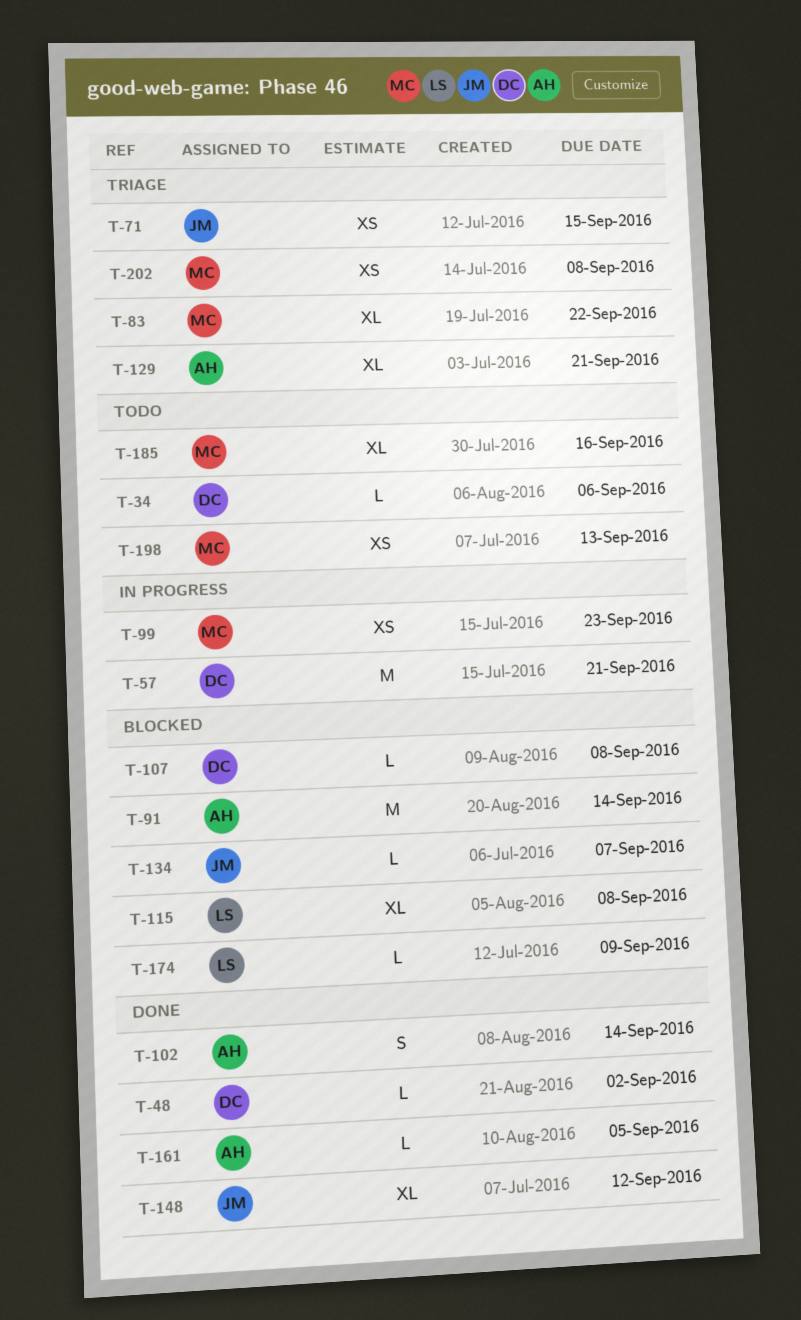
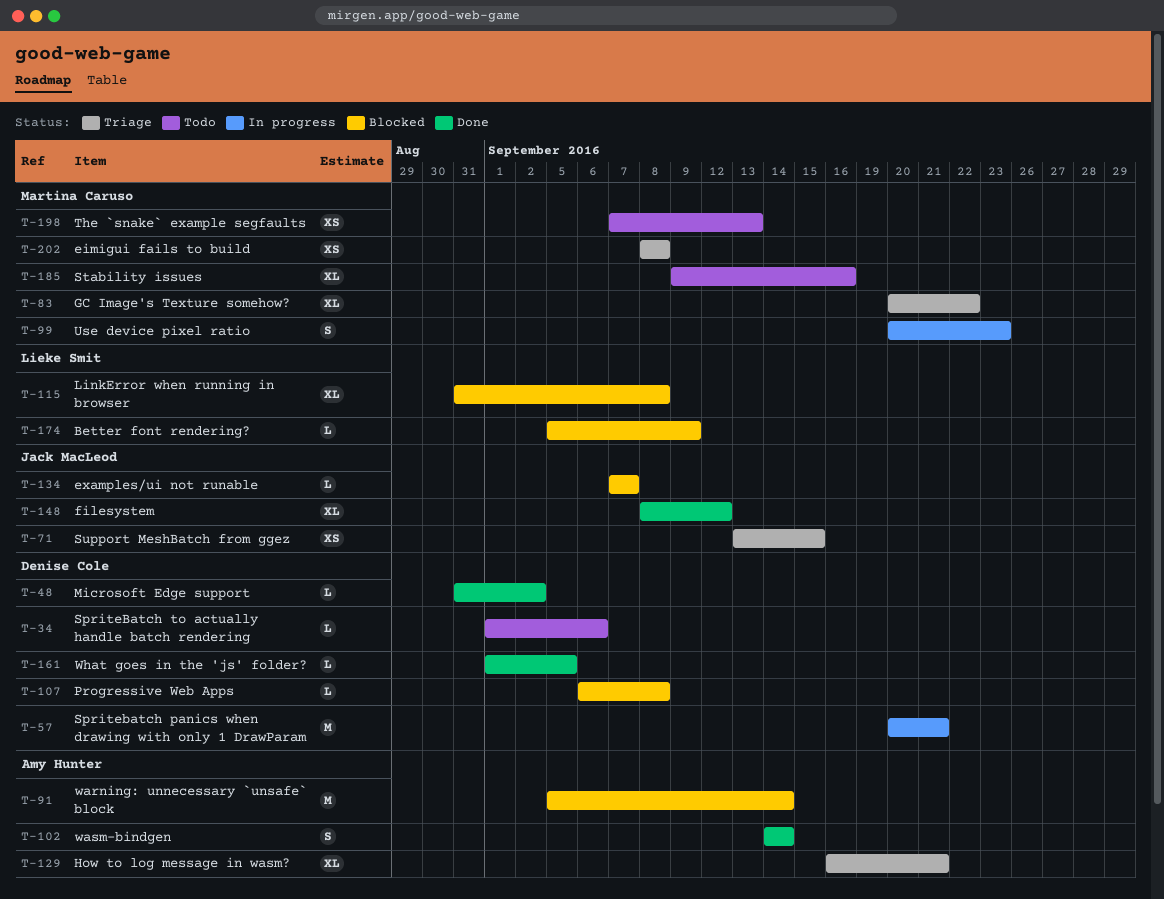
T-99, estimate: XS -> S
T-161, owner: Amy Hunter -> Denise Cole

